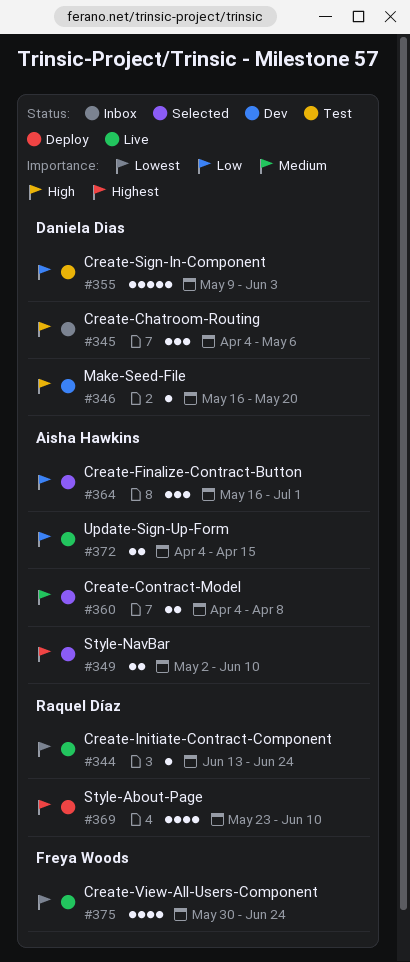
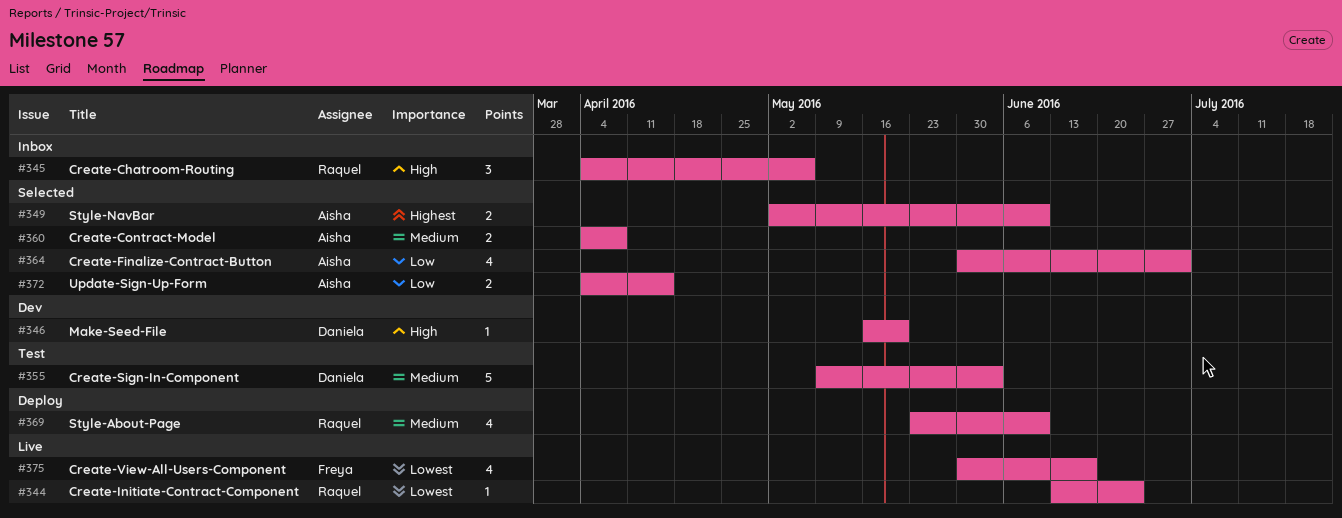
#345, owner: Daniela Dias -> Raquel Díaz
#355, priority: Low -> Medium
#364, estimate: 3 -> 4
#364, start: May 16 -> May 30
#369, priority: Highest -> Medium
#372, status: Live -> Selected
#375, due: Jun 24 -> Jun 17

